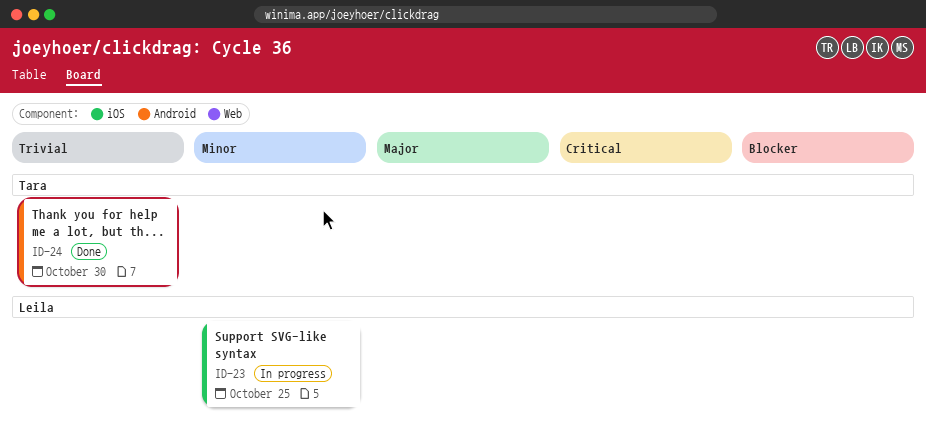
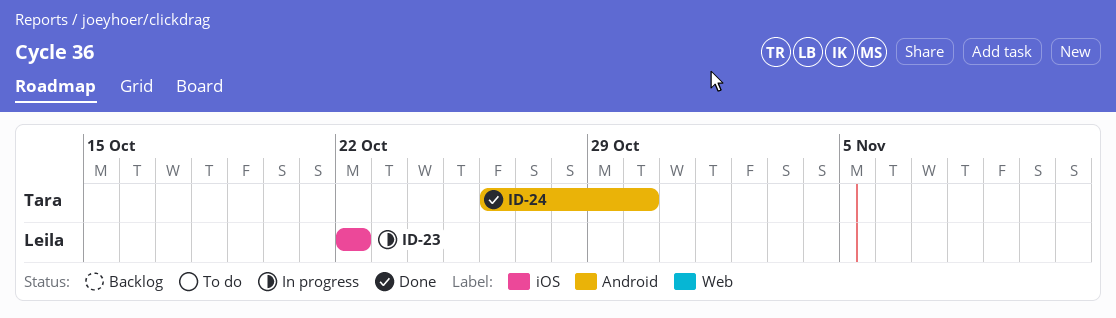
ID-23, due: Oct 25 -> Oct 22

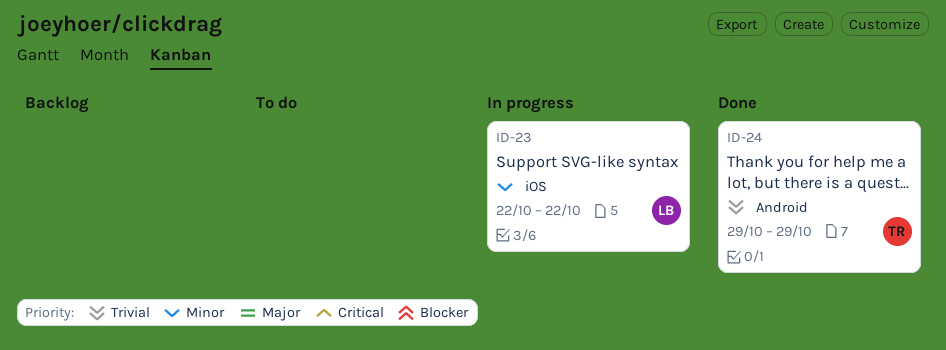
ID-24, start: Oct 26 -> Oct 29
ID-24, due: Oct 30 -> Oct 29

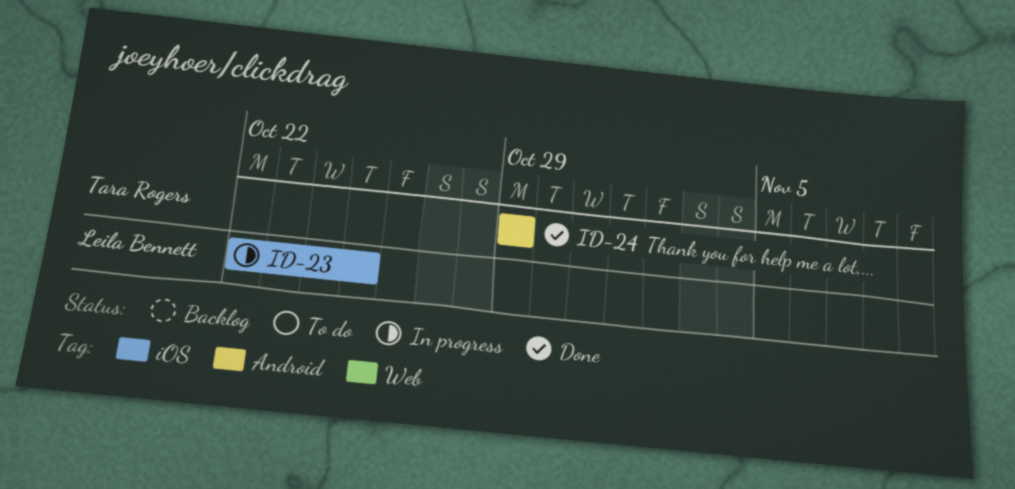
ID-23, due: Oct 22 -> Oct 25

